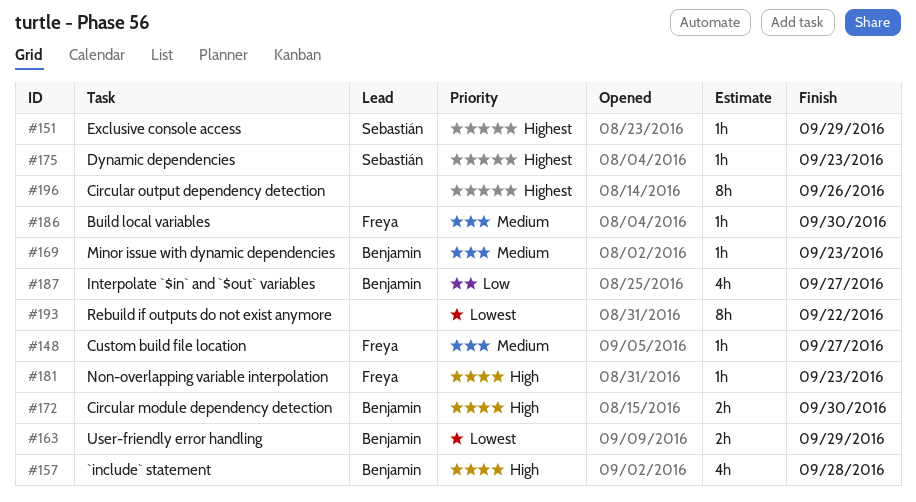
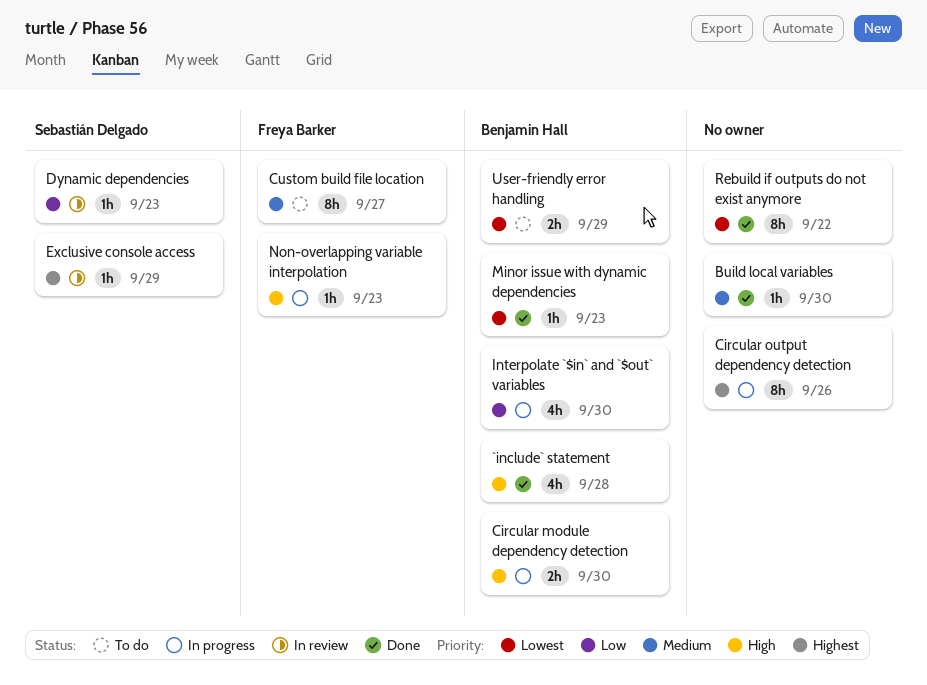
Build local variables, owner: Freya Barker -> none
Custom build file location, estimate: 1h -> 8h
Dynamic dependencies, priority: Highest -> Low
Interpolate `$in` and `$out` variables, due: Sep 27 -> Sep 30
Minor issue with dynamic dependencies, priority: Medium -> Lowest

